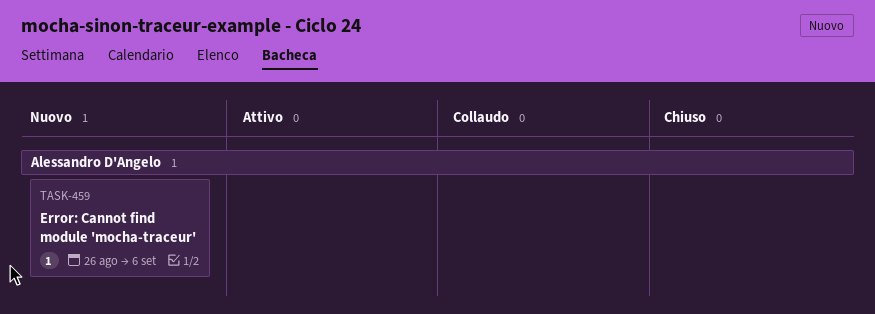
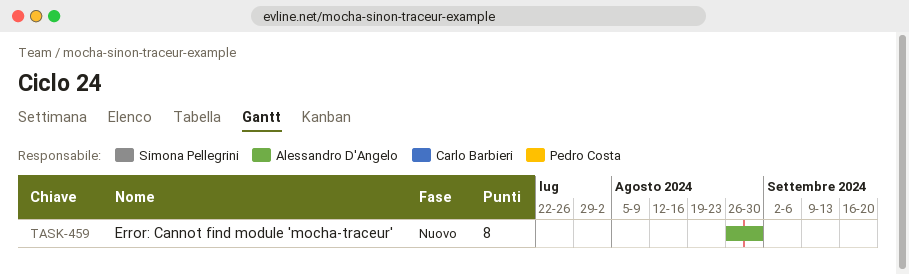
TASK-459, estimate: 1 -> 8
TASK-459, due: Sep 6 -> Aug 30

